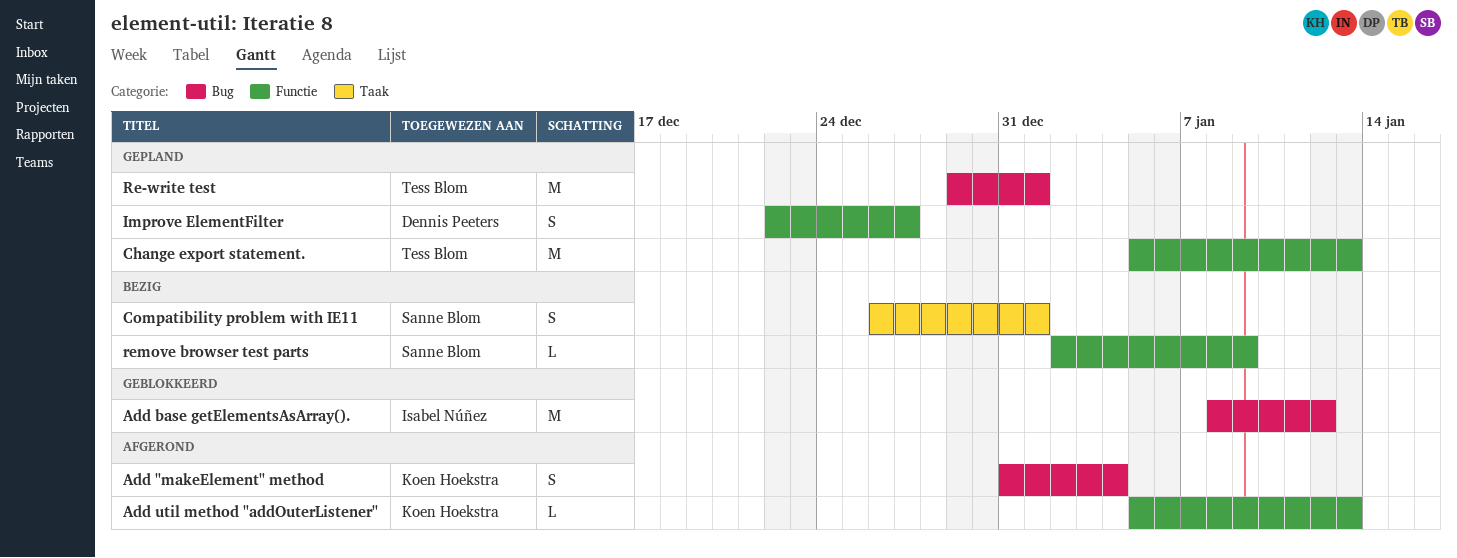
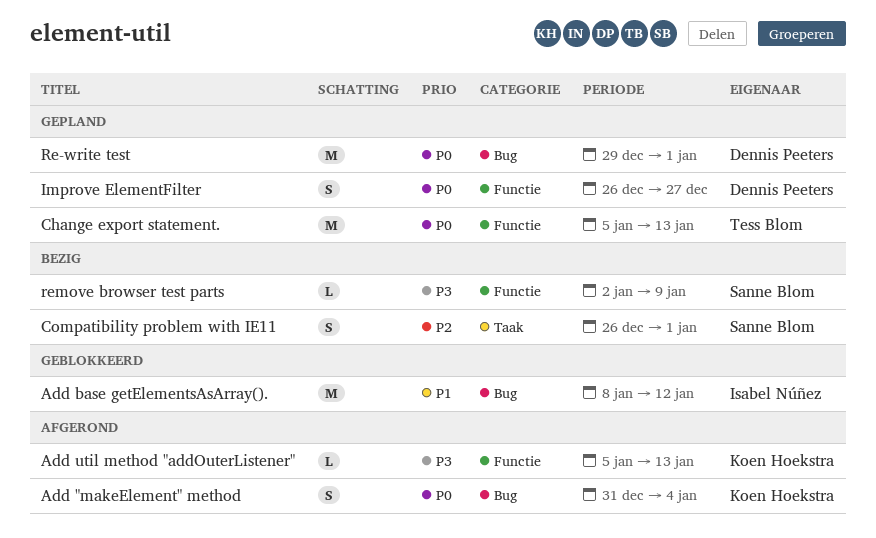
Improve ElementFilter, start: Dec 22 -> Dec 26
Re-write test, owner: Tess Blom -> Dennis Peeters

